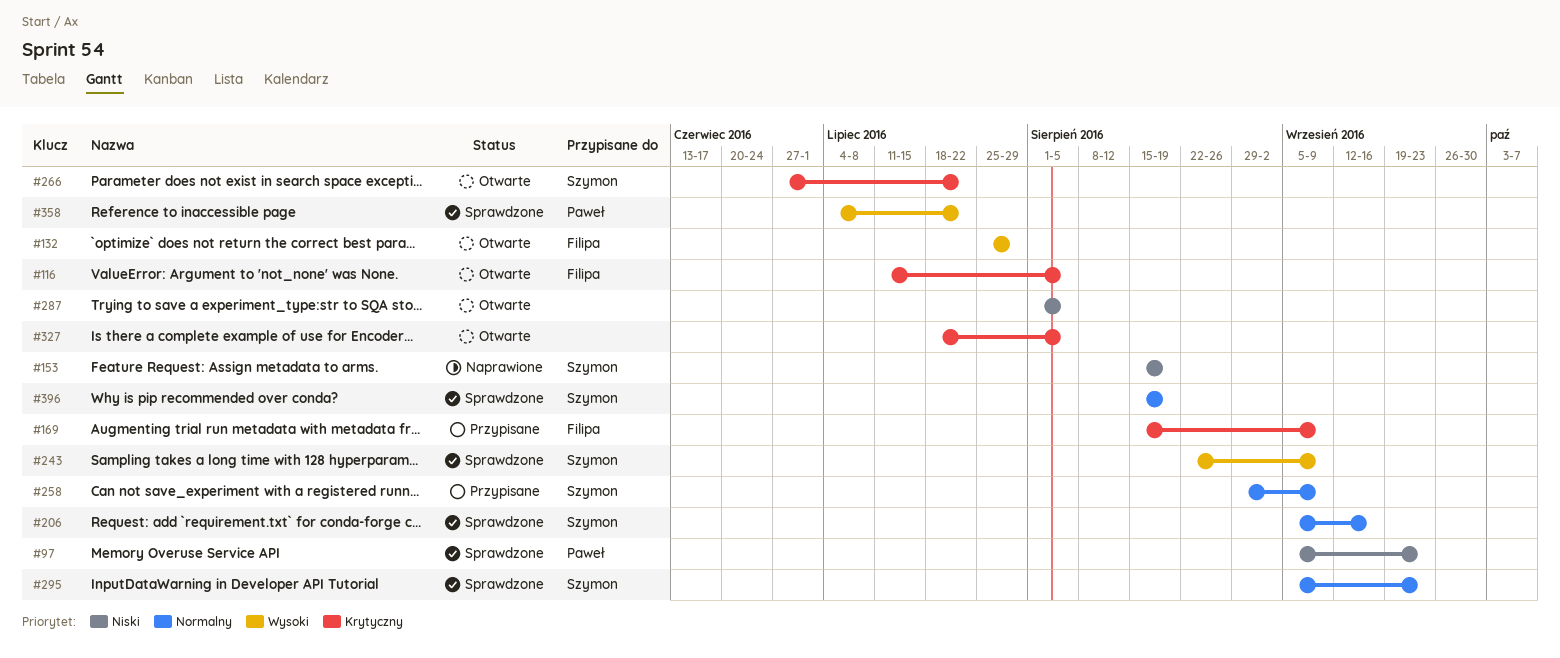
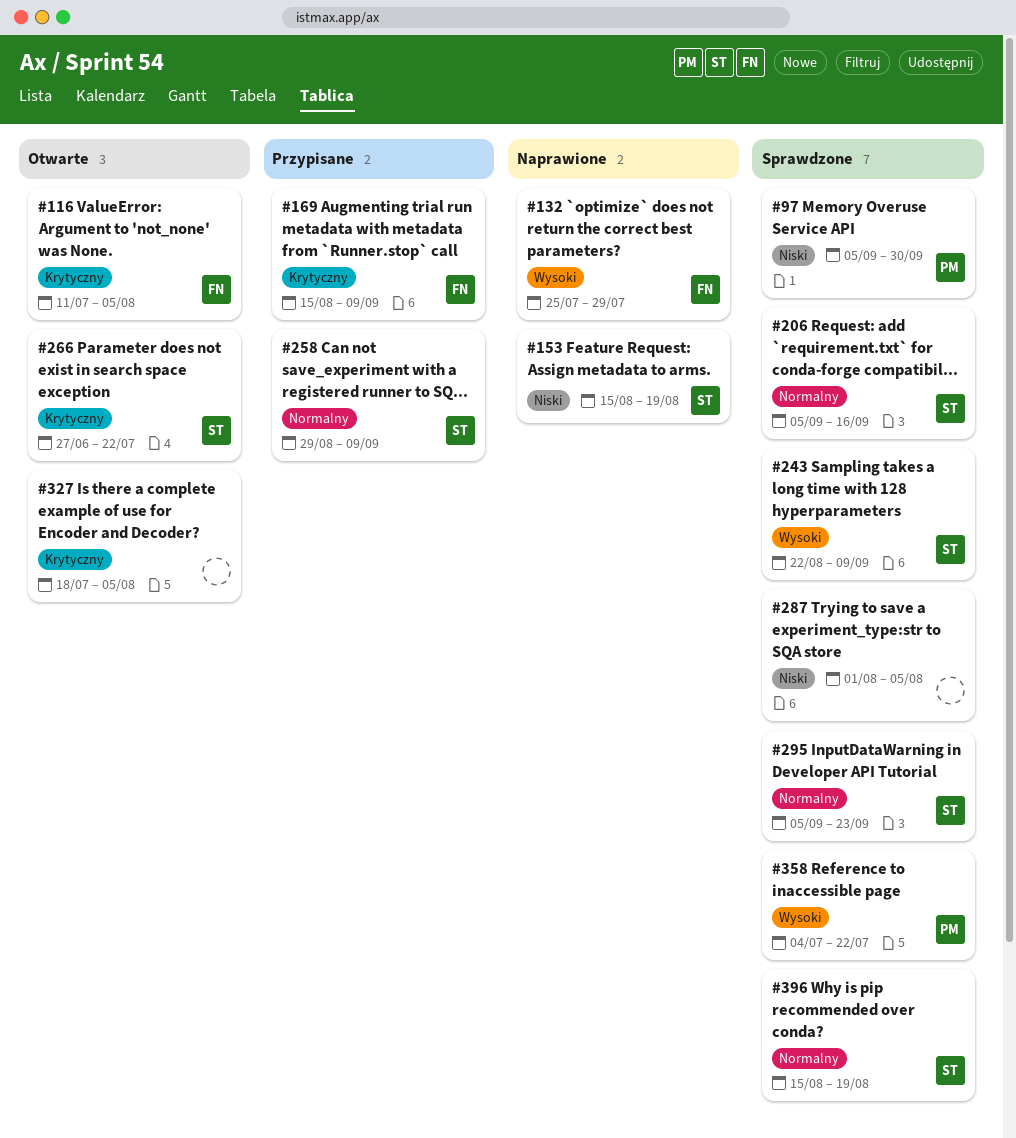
#97, due: Sep 23 -> Sep 30
#132, status: Otwarte -> Naprawione
#287, status: Otwarte -> Sprawdzone

